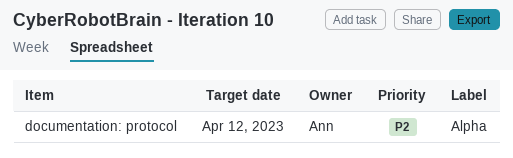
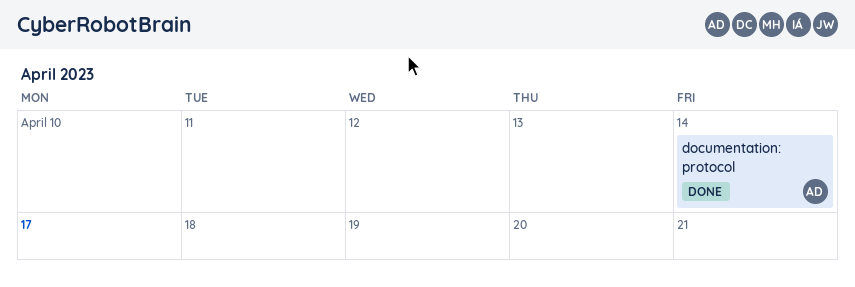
documentation: protocol, due: Apr 12 -> Apr 14

